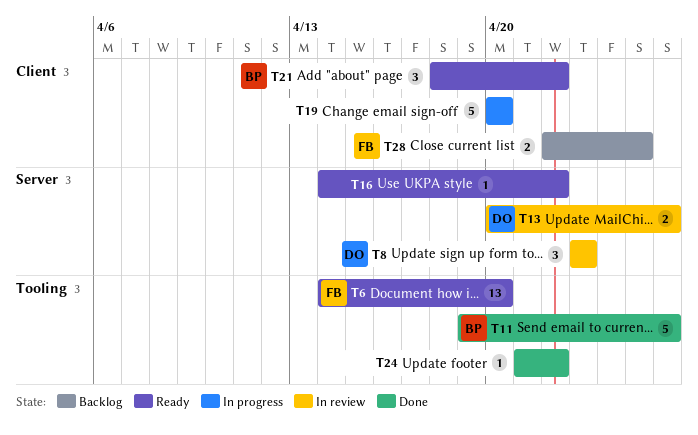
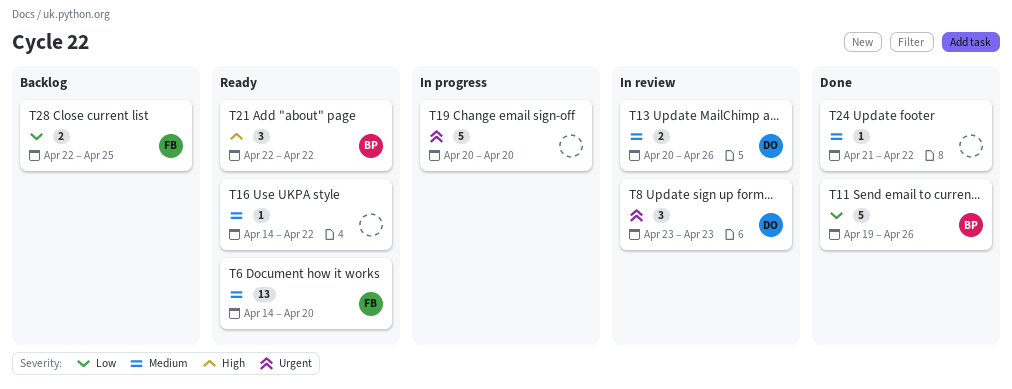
T21, start: Apr 18 -> Apr 22

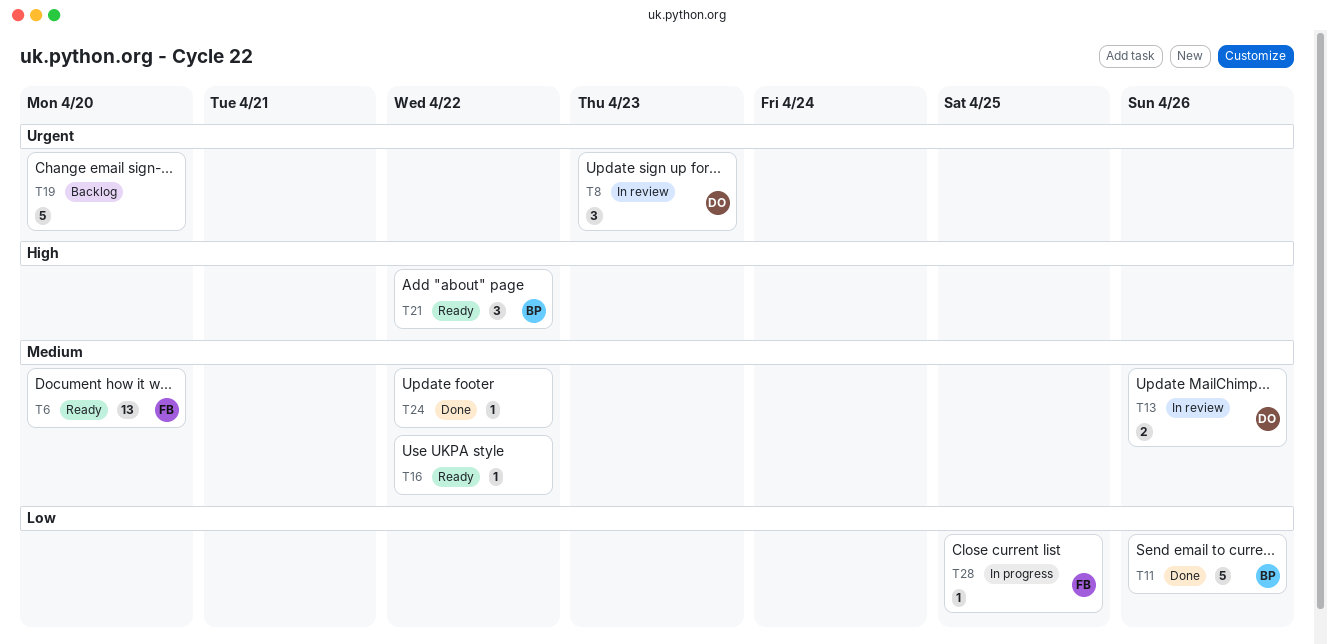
T19, status: In progress -> Backlog
T28, status: Backlog -> In progress
T28, estimate: 2 -> 1

